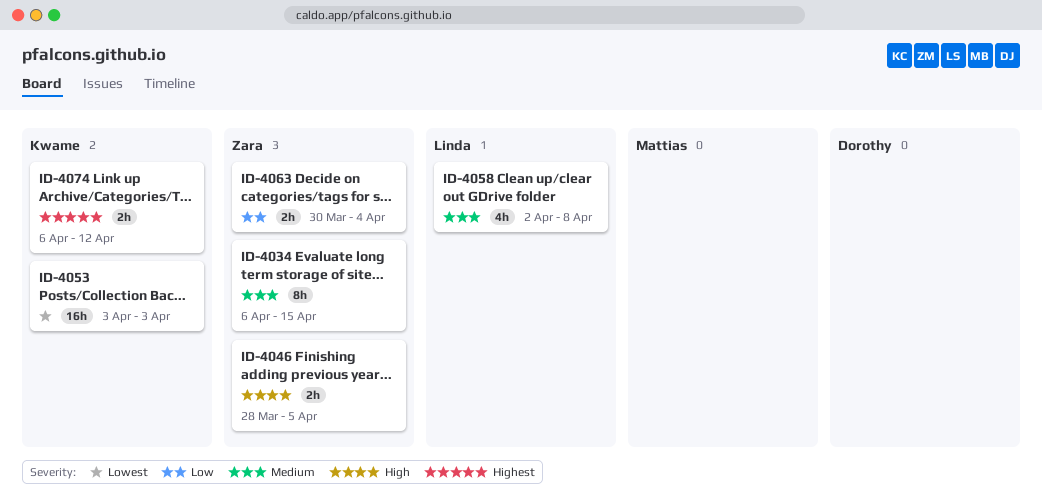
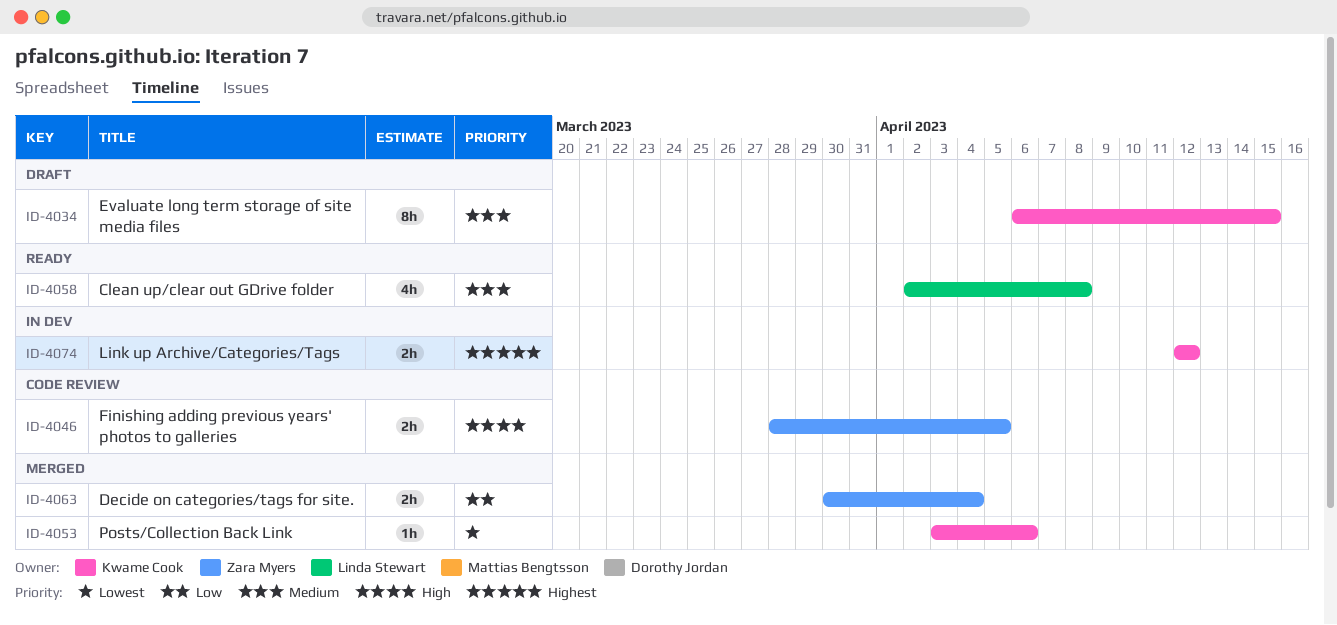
ID-4034, owner: Zara Myers -> Kwame Cook
ID-4053, estimate: 16h -> 1h
ID-4053, due: Apr 3 -> Apr 6
ID-4074, start: Apr 6 -> Apr 12

